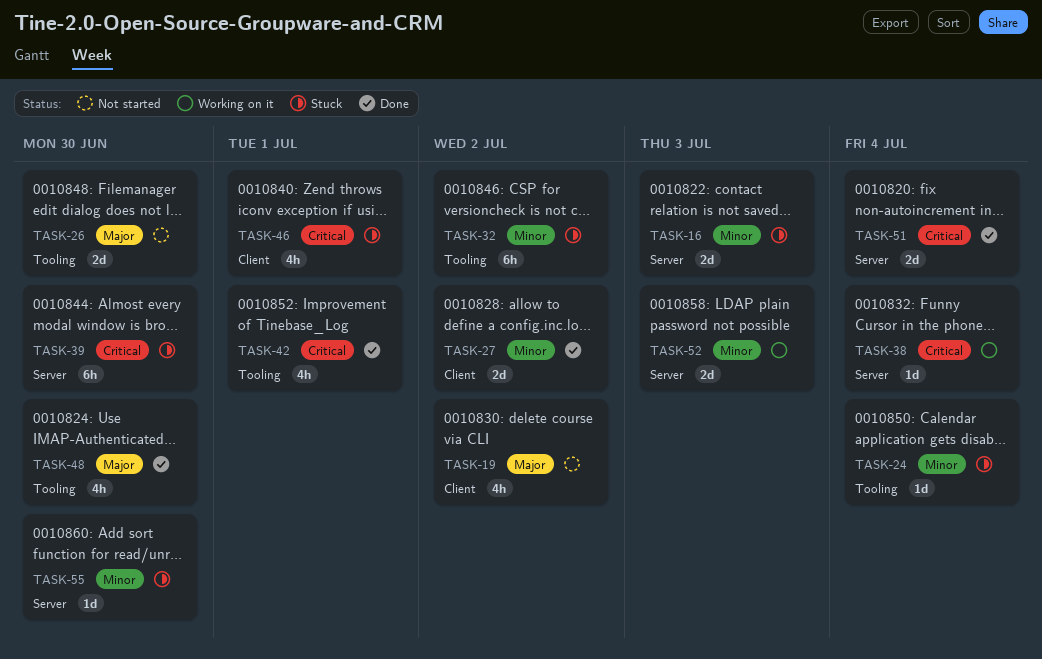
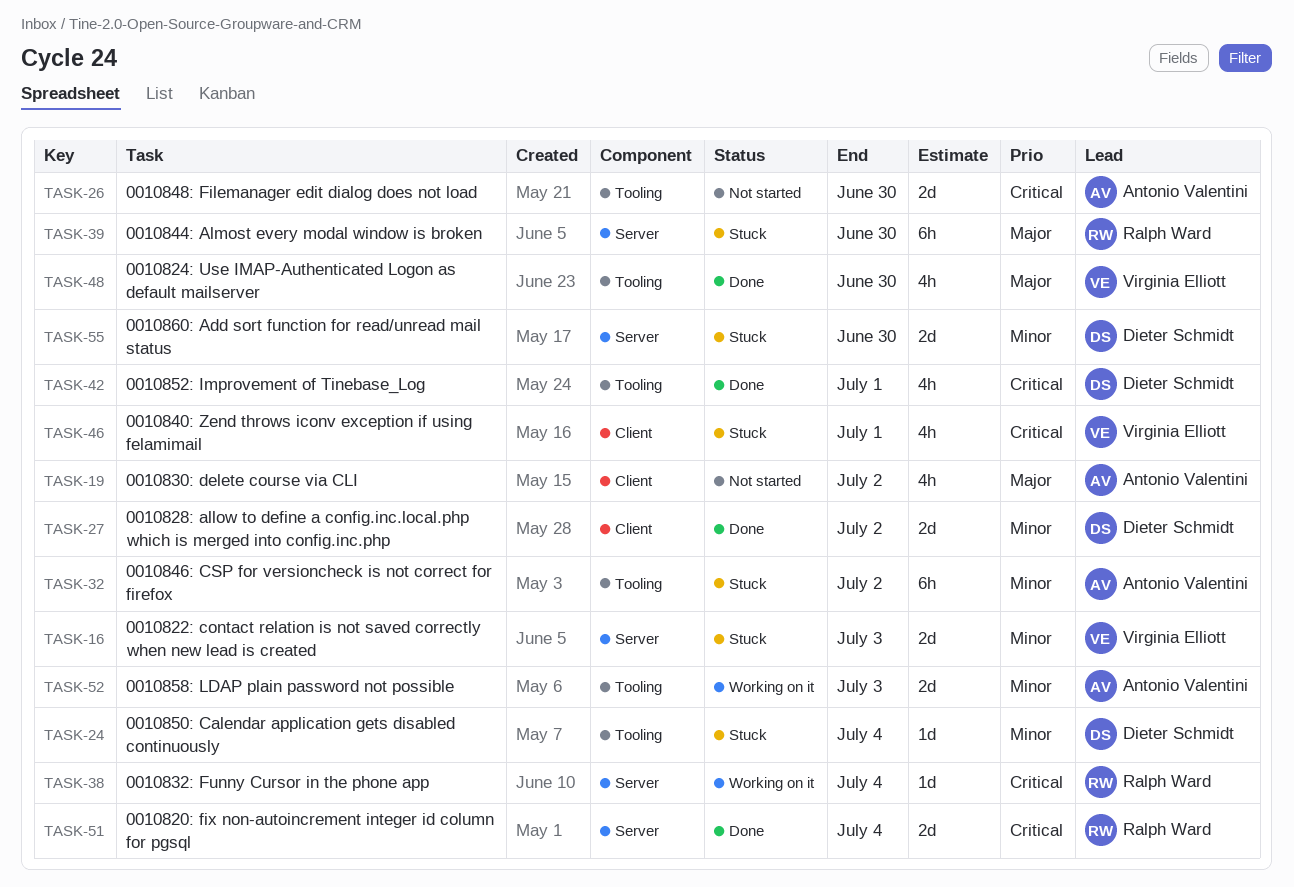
TASK-26, priority: Major -> Critical
TASK-39, priority: Critical -> Major
TASK-52, label: Server -> Tooling
TASK-55, estimate: 1d -> 2d

